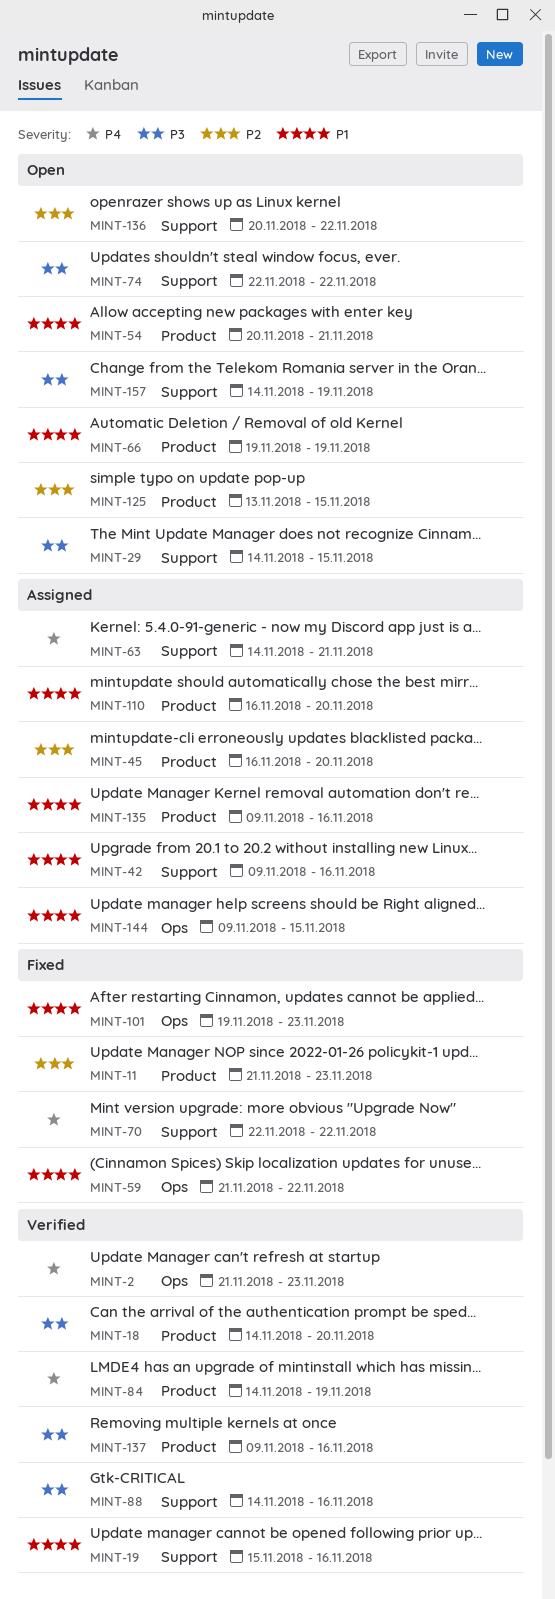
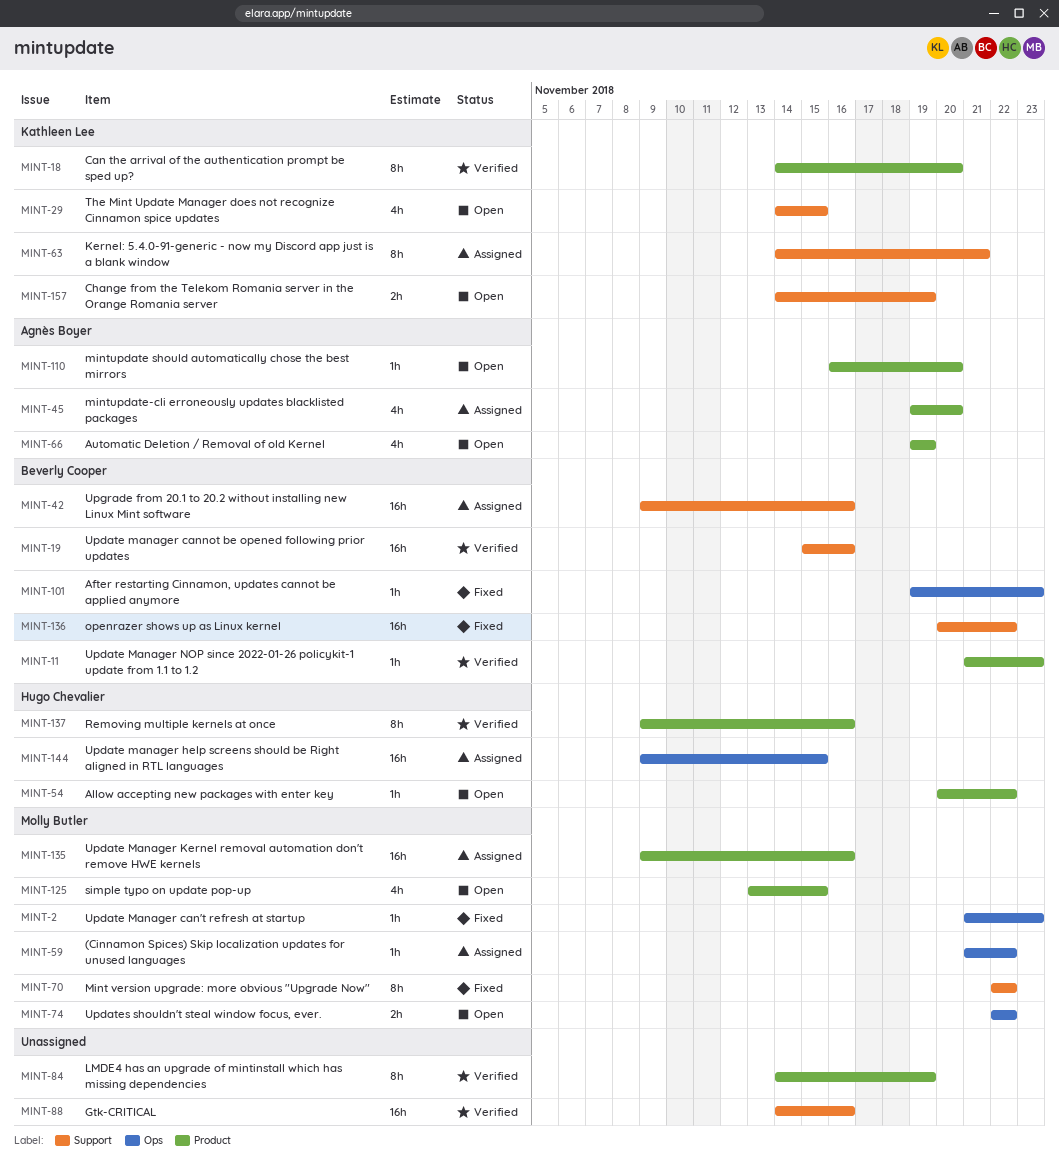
MINT-2, status: Verified -> Fixed
MINT-11, status: Fixed -> Verified
MINT-45, start: Nov 16 -> Nov 19
MINT-54, due: Nov 21 -> Nov 22
MINT-59, status: Fixed -> Assigned
MINT-74, label: Support -> Ops
MINT-110, status: Assigned -> Open
MINT-136, status: Open -> Fixed

